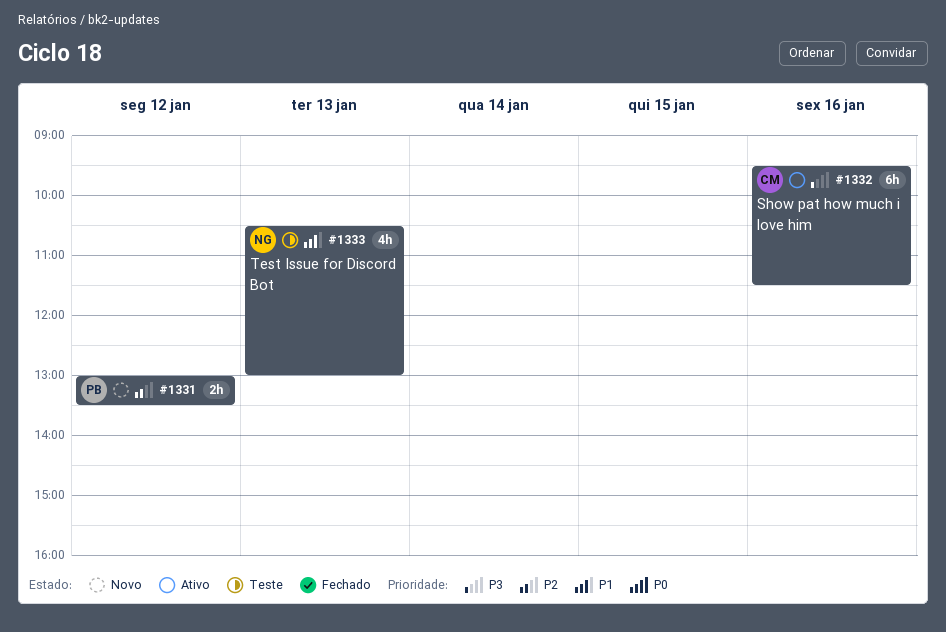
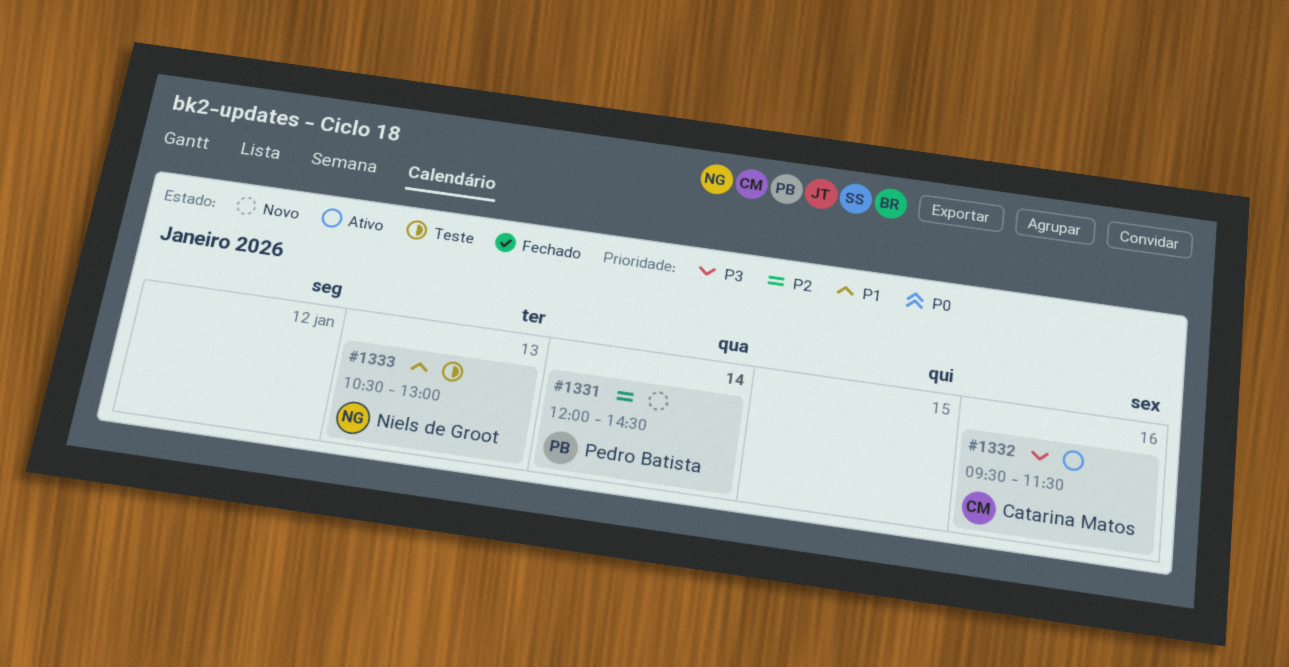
#1331, day: Jan 12 -> Jan 14
#1331, begins: 13:00 -> 12:00
#1331, ends: 13:30 -> 14:30

